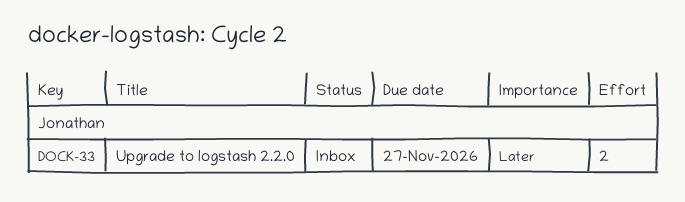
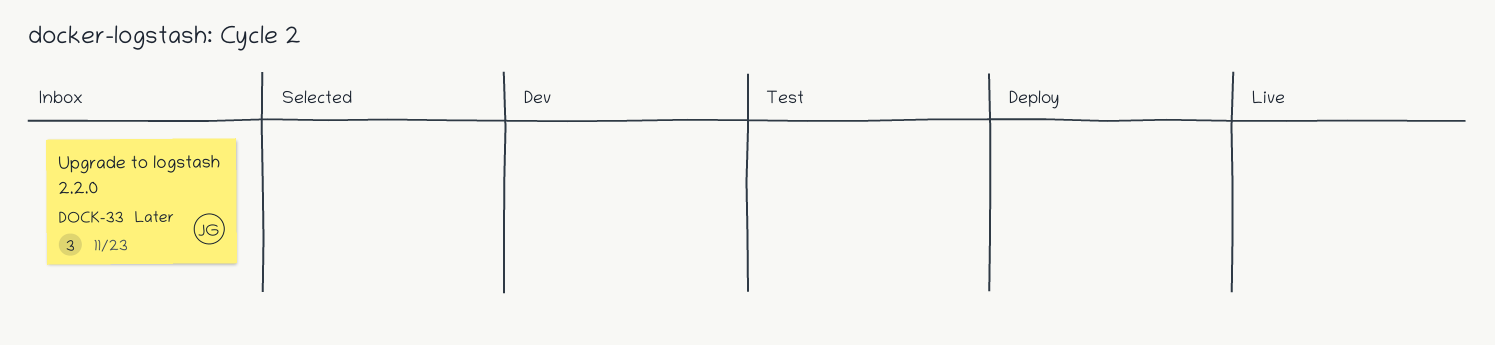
DOCK-33, estimate: 2 -> 3
DOCK-33, due: Nov 27 -> Nov 23

